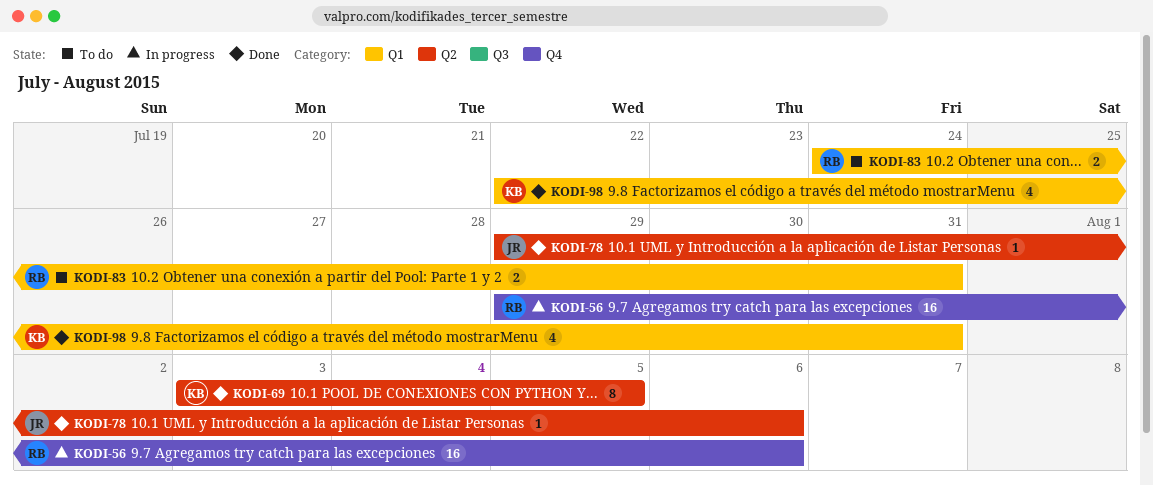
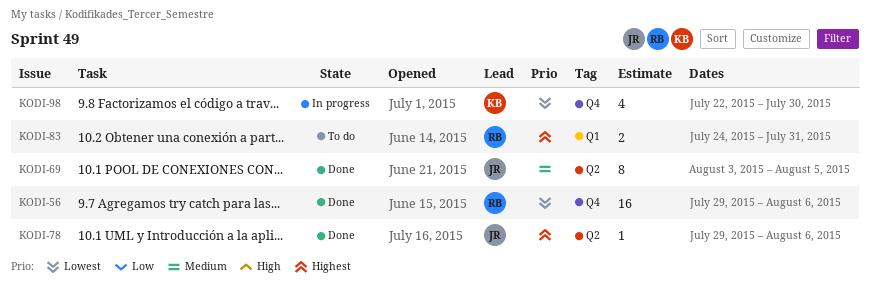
KODI-56, status: In progress -> Done
KODI-69, owner: KB -> JR
KODI-98, status: Done -> In progress
KODI-98, label: Q1 -> Q4
KODI-98, due: Jul 31 -> Jul 30

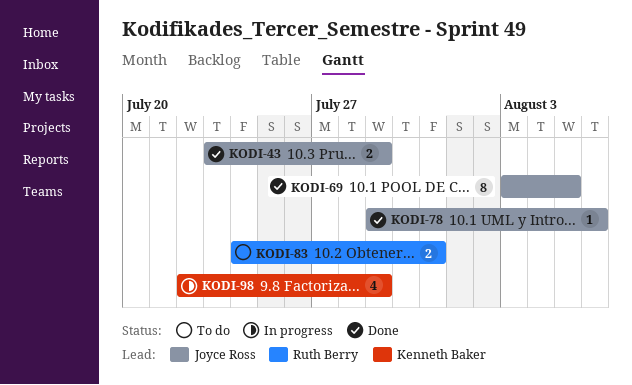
KODI-43: none -> present
KODI-56: present -> none
KODI-98, due: Jul 30 -> Jul 29

